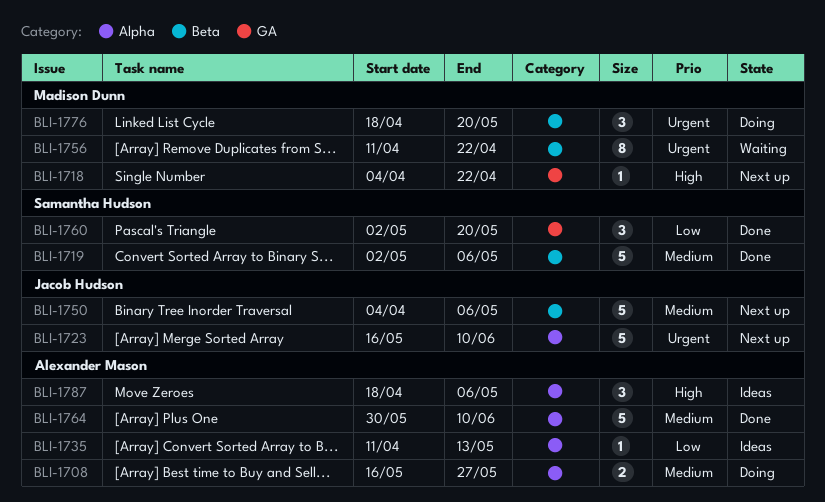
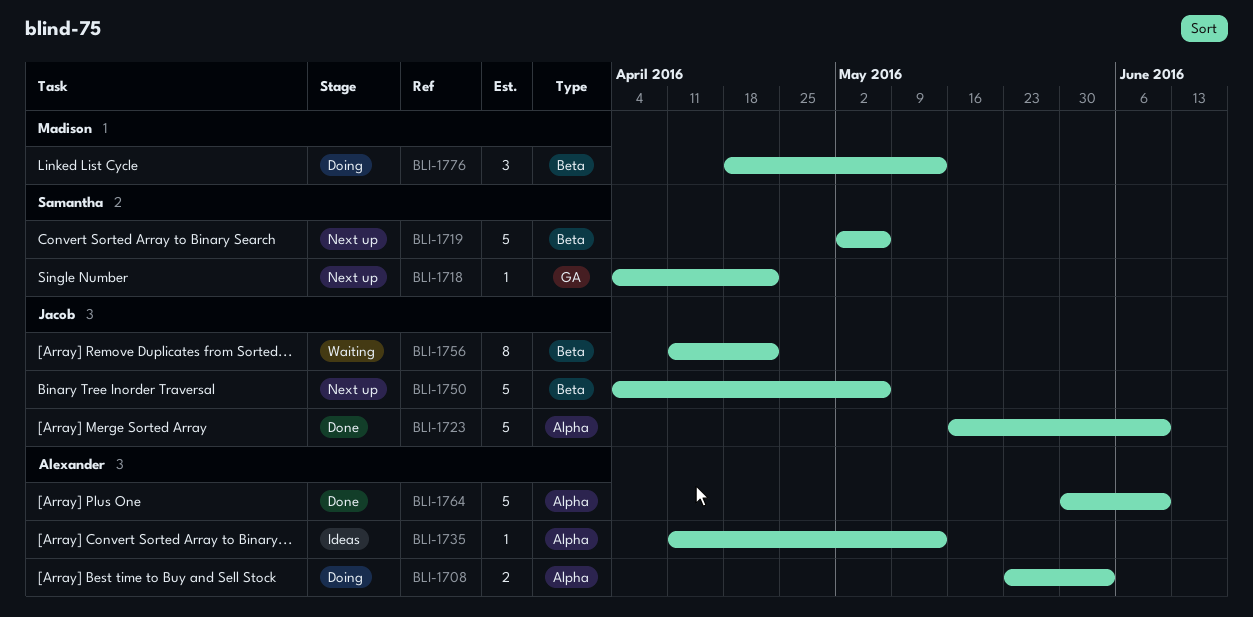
BLI-1708, start: May 16 -> May 23
BLI-1708, due: May 27 -> Jun 3
BLI-1718, owner: Madison Dunn -> Samantha Hudson
BLI-1719, status: Done -> Next up
BLI-1723, status: Next up -> Done
BLI-1756, owner: Madison Dunn -> Jacob Hudson
BLI-1760: present -> none
BLI-1776, due: May 20 -> May 13
BLI-1787: present -> none

